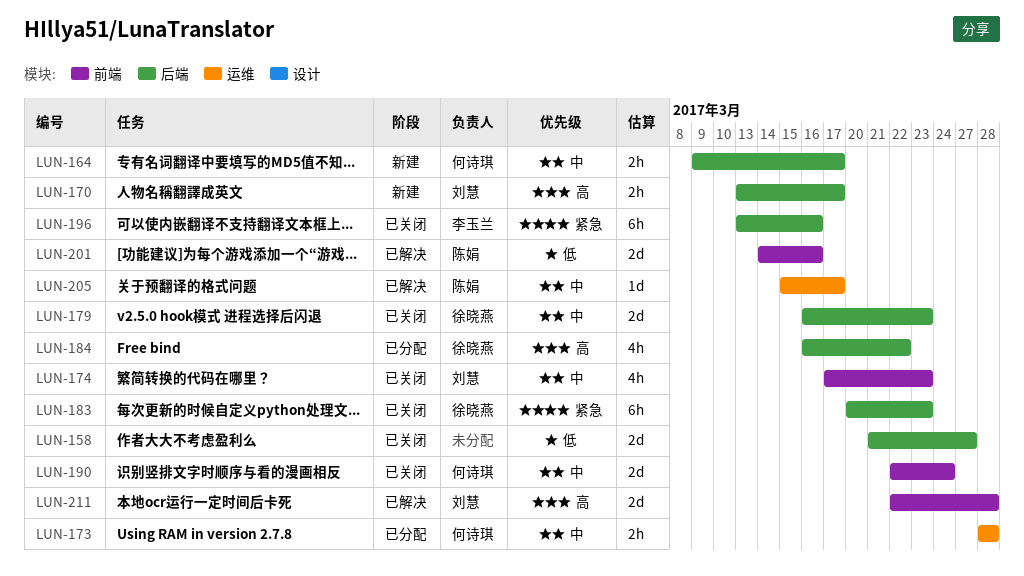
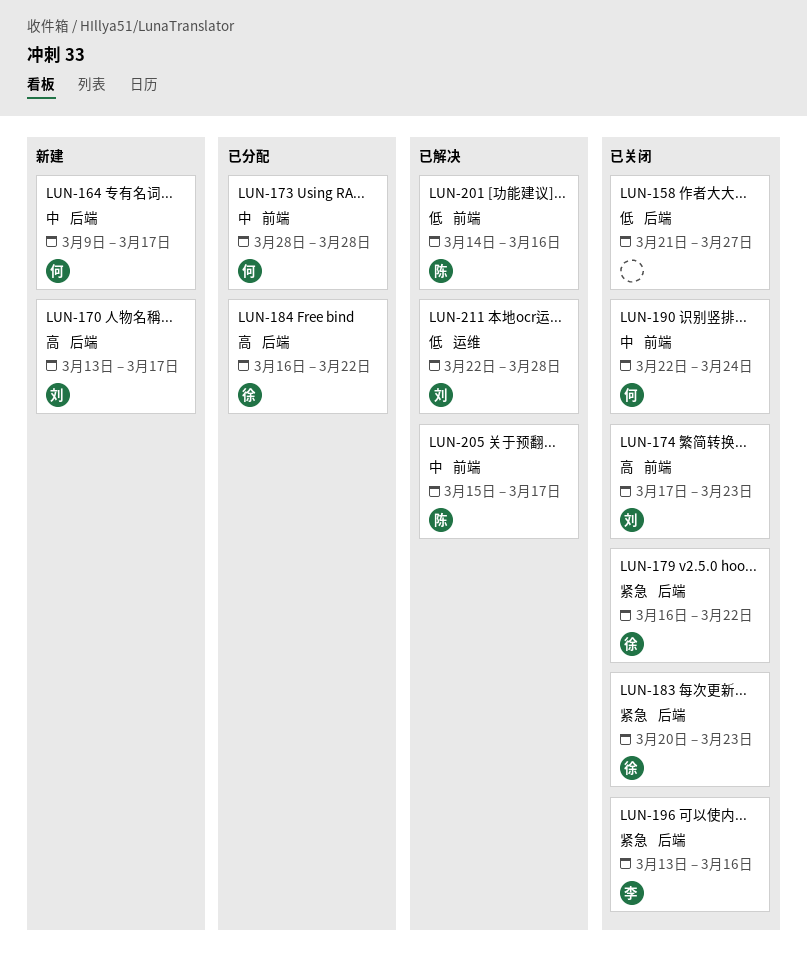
LUN-173, label: 运维 -> 前端
LUN-174, priority: 中 -> 高
LUN-179, priority: 中 -> 紧急
LUN-179, due: Mar 23 -> Mar 22
LUN-205, label: 运维 -> 前端
LUN-211, priority: 高 -> 低
LUN-211, label: 前端 -> 运维

